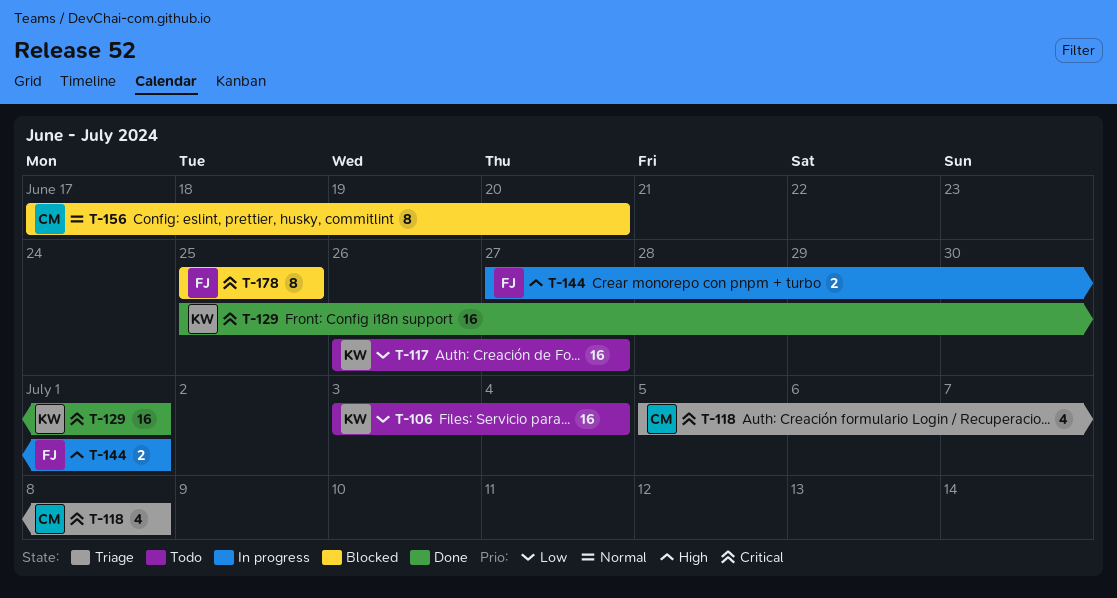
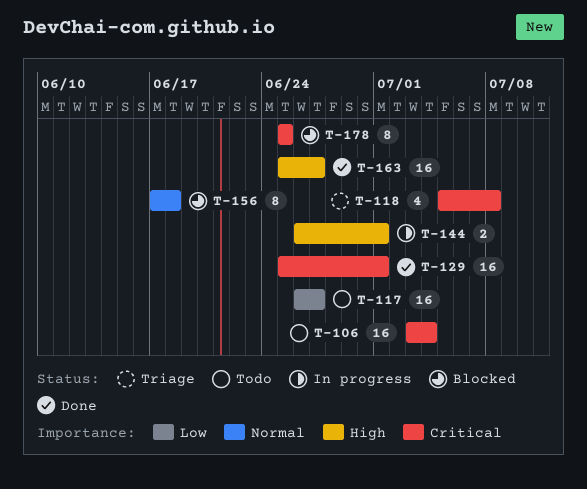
T-106, priority: Low -> Critical
T-144, start: Jun 27 -> Jun 26
T-156, due: Jun 20 -> Jun 18
T-163: none -> present

